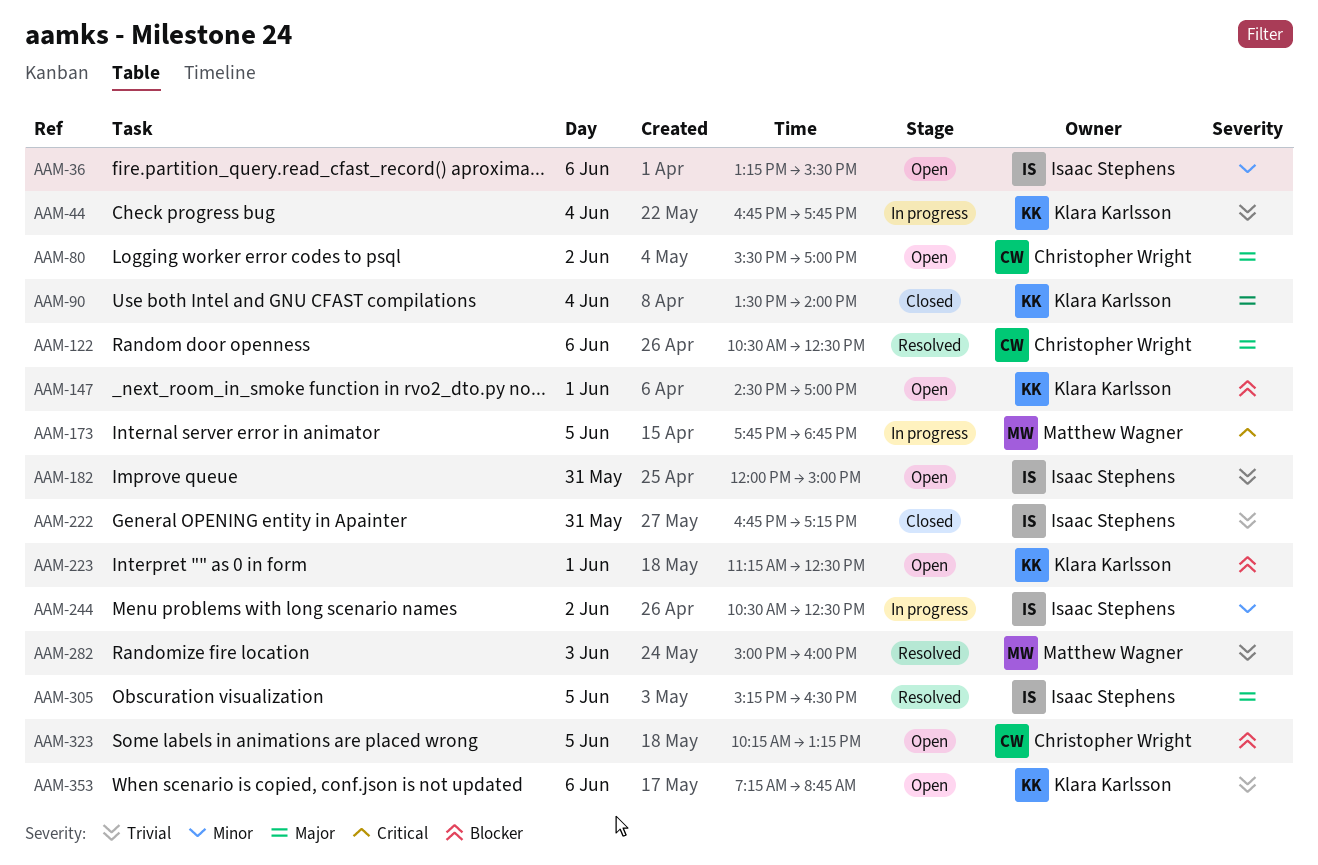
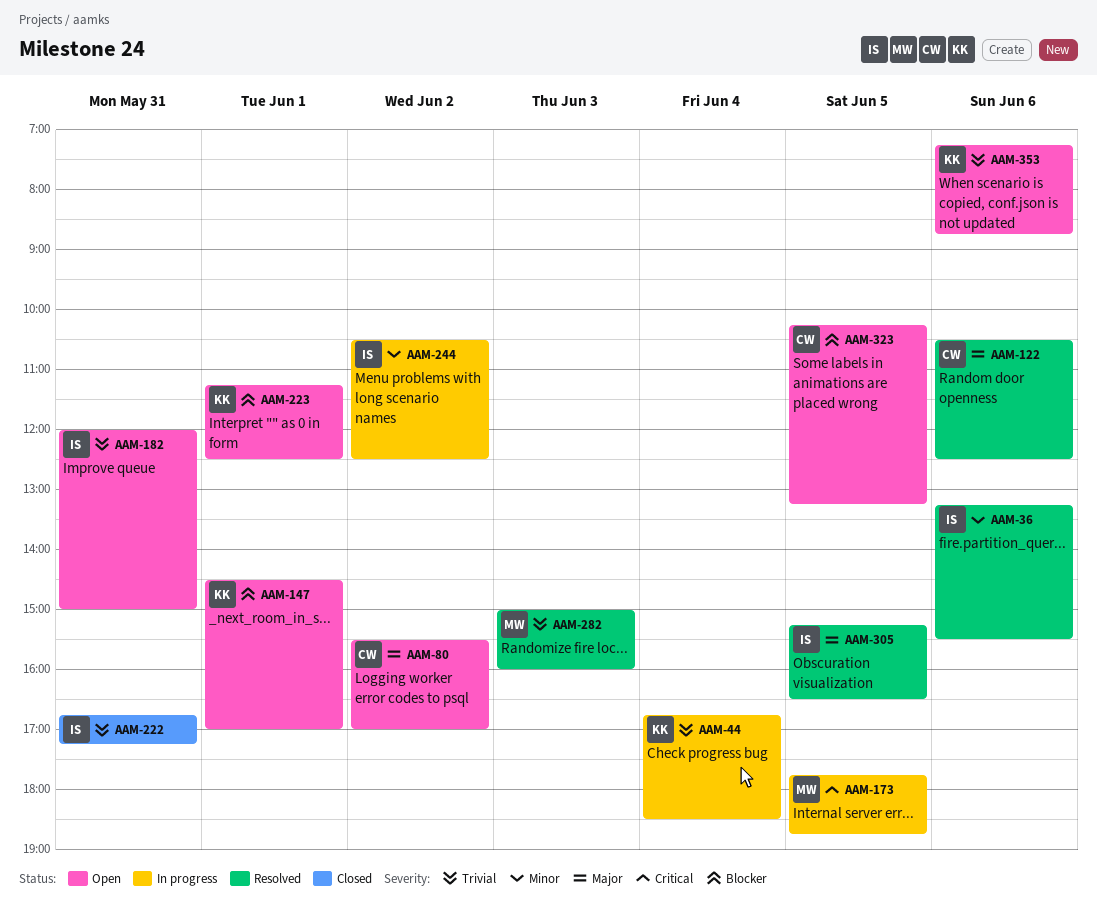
AAM-36, status: Open -> Resolved
AAM-44, ends: 17:45 -> 18:30
AAM-90: present -> none

